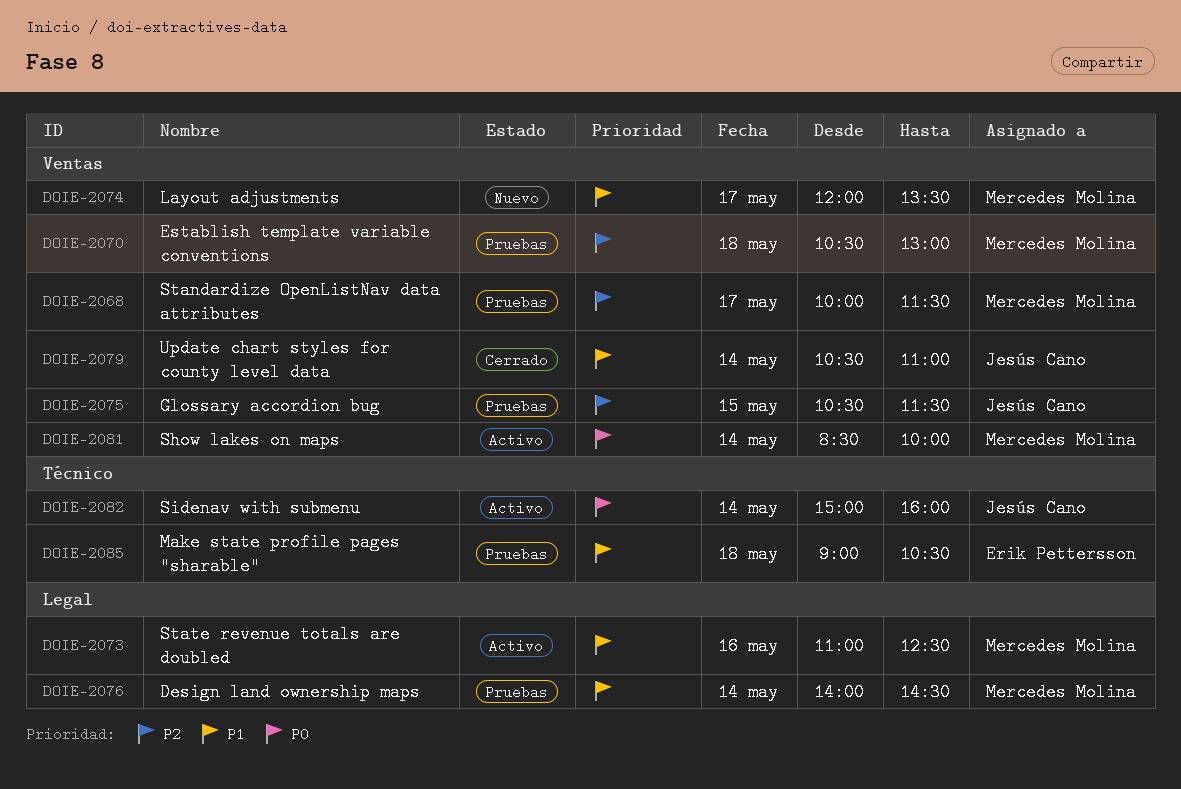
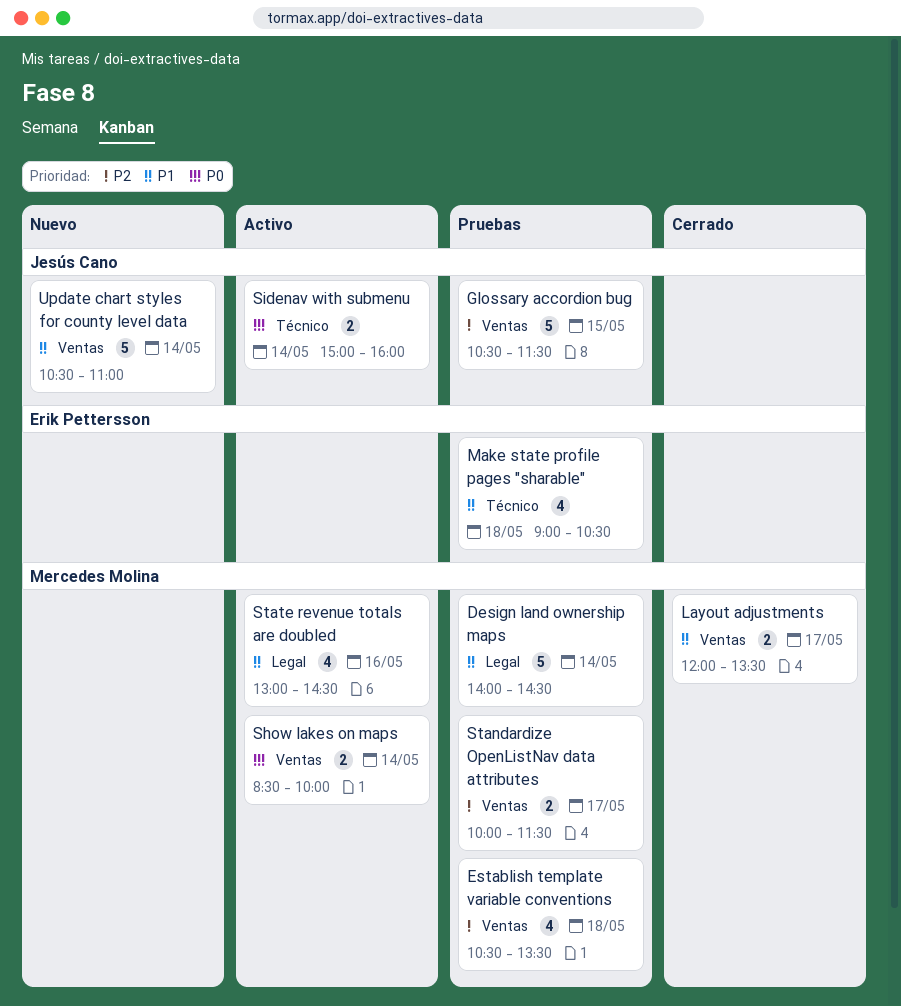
Establish template variable conventions, ends: 13:00 -> 13:30
Layout adjustments, status: Nuevo -> Cerrado
State revenue totals are doubled, begins: 11:00 -> 13:00
State revenue totals are doubled, ends: 12:30 -> 14:30
Update chart styles for county level data, status: Cerrado -> Nuevo

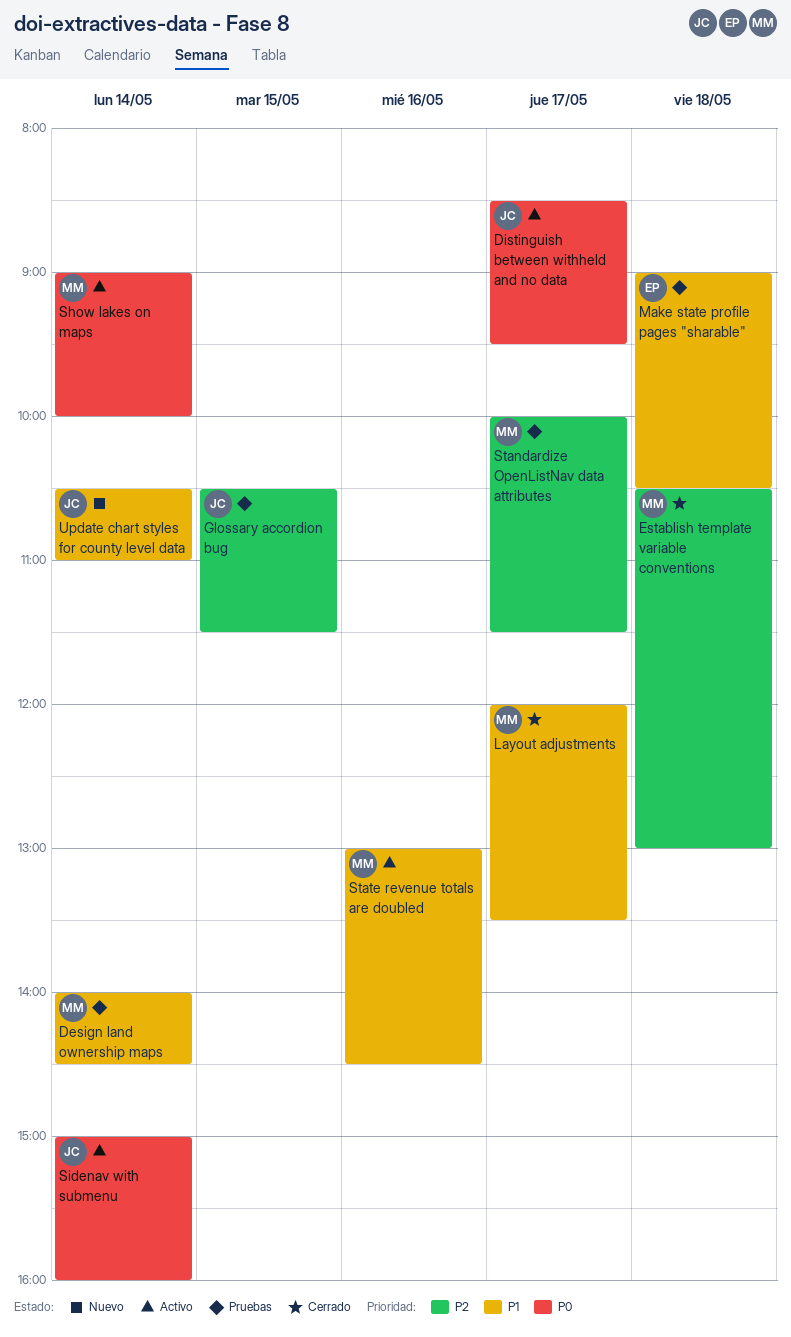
Distinguish between withheld and no data: none -> present
Establish template variable conventions, status: Pruebas -> Cerrado
Establish template variable conventions, ends: 13:30 -> 13:00
Show lakes on maps, begins: 08:30 -> 09:00

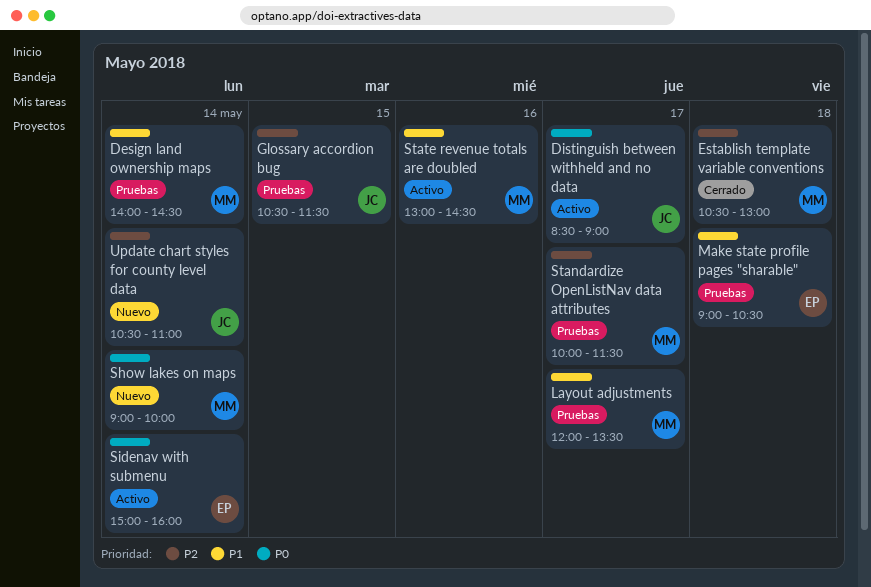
Distinguish between withheld and no data, ends: 09:30 -> 09:00
Layout adjustments, status: Cerrado -> Pruebas
Show lakes on maps, status: Activo -> Nuevo
Sidenav with submenu, owner: JC -> EP
Update chart styles for county level data, priority: P1 -> P2

